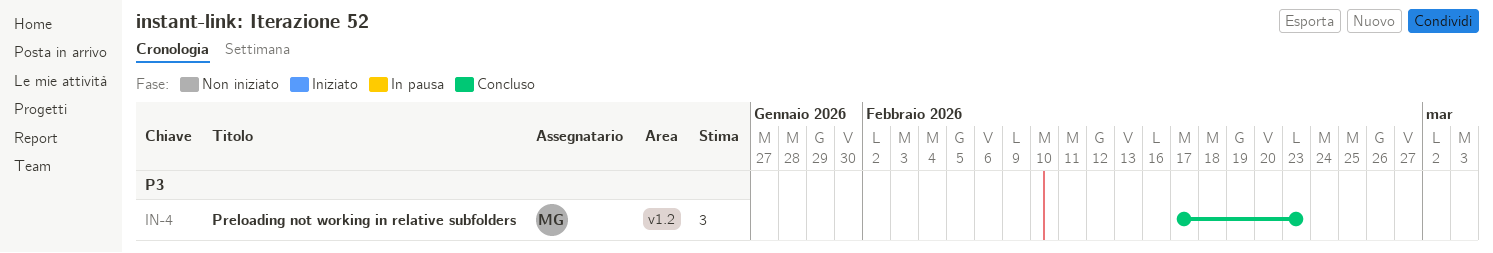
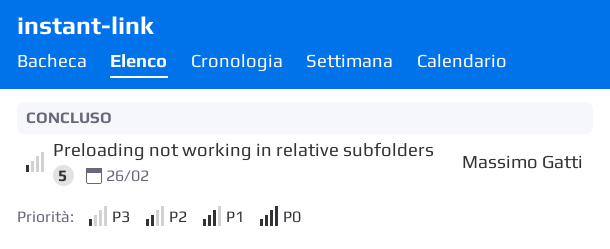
Preloading not working in relative subfolders, estimate: 3 -> 5
Preloading not working in relative subfolders, due: Feb 23 -> Feb 26

